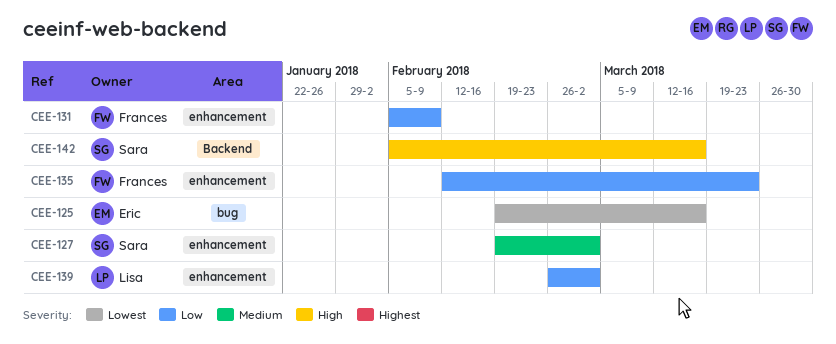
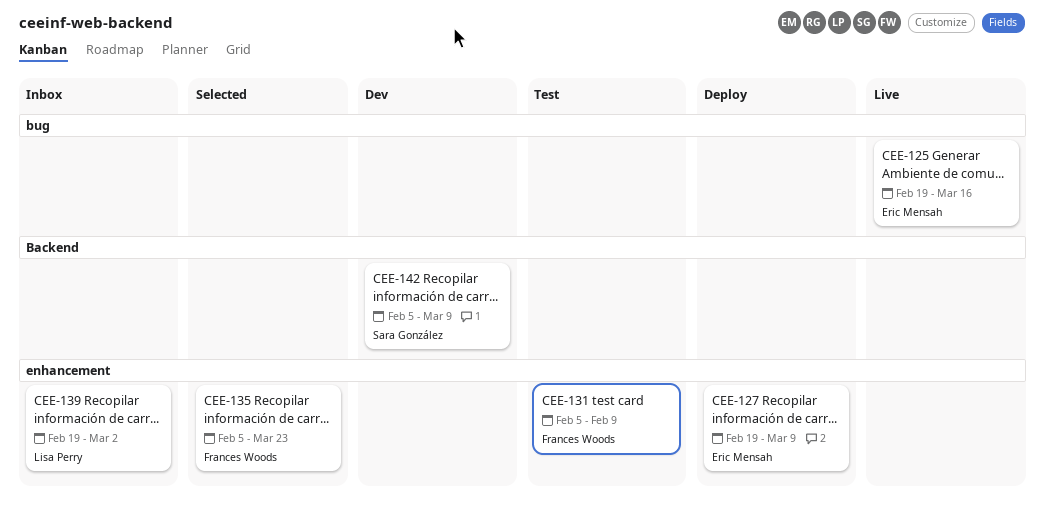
CEE-127, owner: Sara González -> Eric Mensah
CEE-127, due: Mar 2 -> Mar 9
CEE-135, start: Feb 12 -> Feb 5
CEE-139, start: Feb 26 -> Feb 19
CEE-142, due: Mar 16 -> Mar 9

